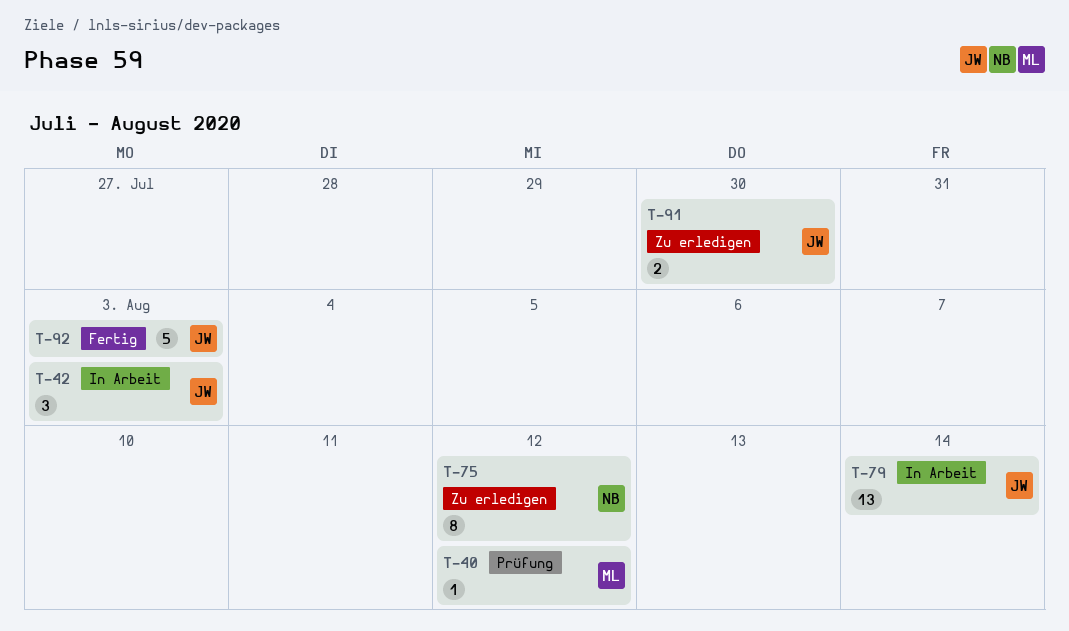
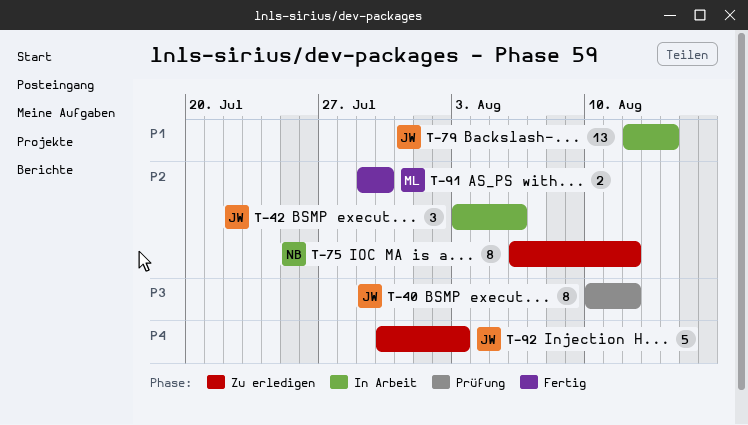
T-40, owner: ML -> JW
T-40, estimate: 1 -> 8
T-42, due: Aug 3 -> Aug 6
T-91, status: Zu erledigen -> Fertig
T-91, owner: JW -> ML
T-92, status: Fertig -> Zu erledigen

